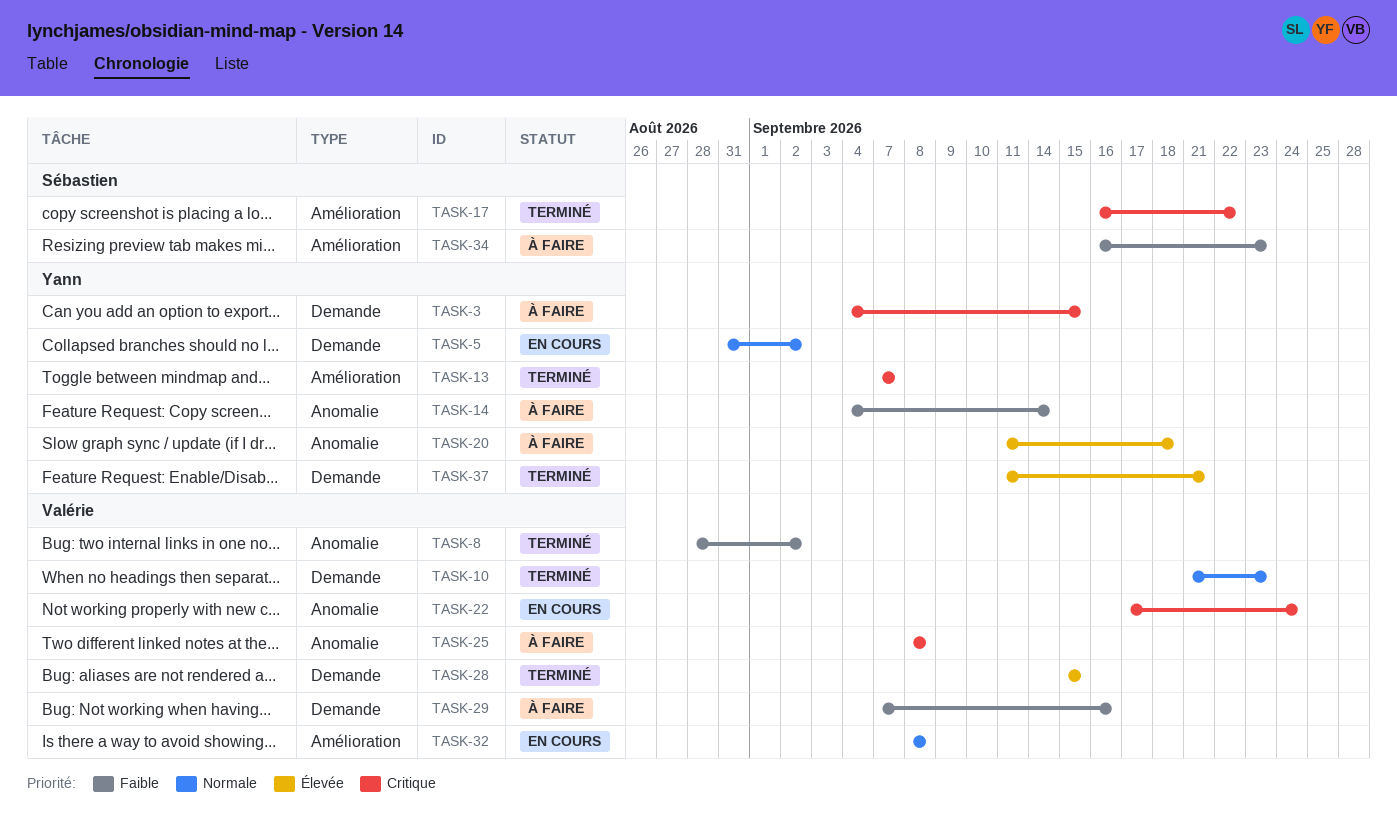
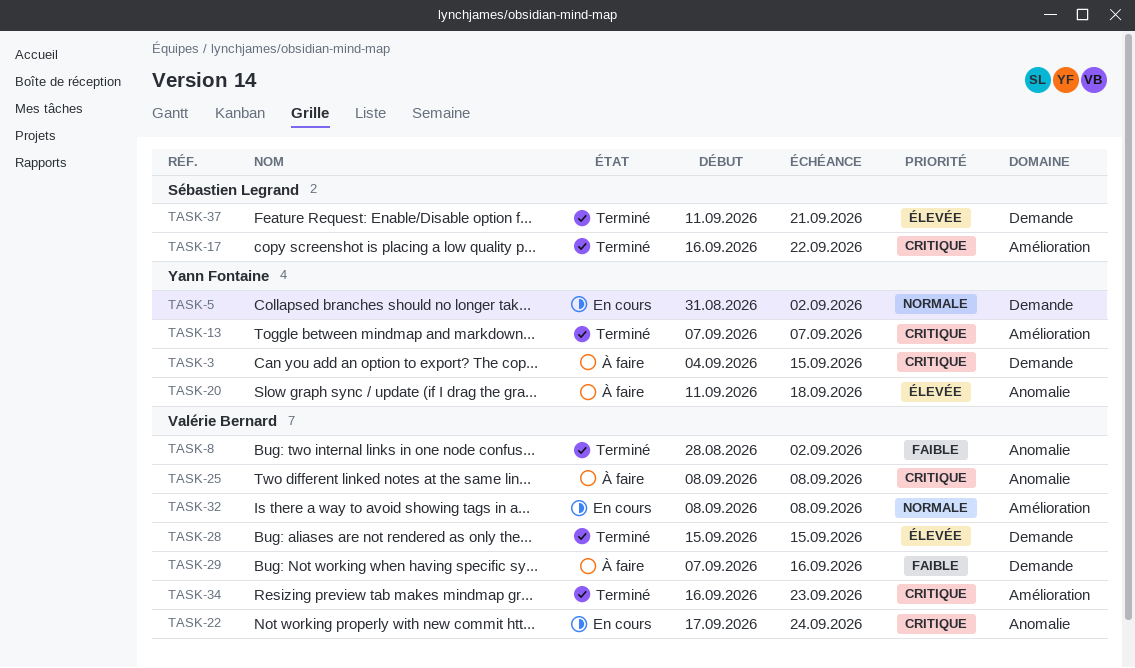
TASK-10: present -> none
TASK-14: present -> none
TASK-34, status: À faire -> Terminé
TASK-34, owner: Sébastien Legrand -> Valérie Bernard
TASK-34, priority: Faible -> Critique
TASK-37, owner: Yann Fontaine -> Sébastien Legrand

